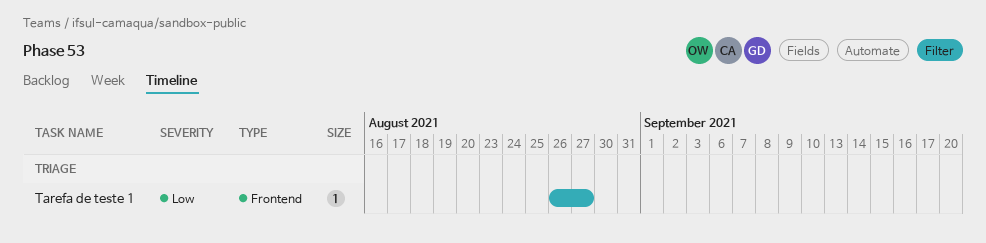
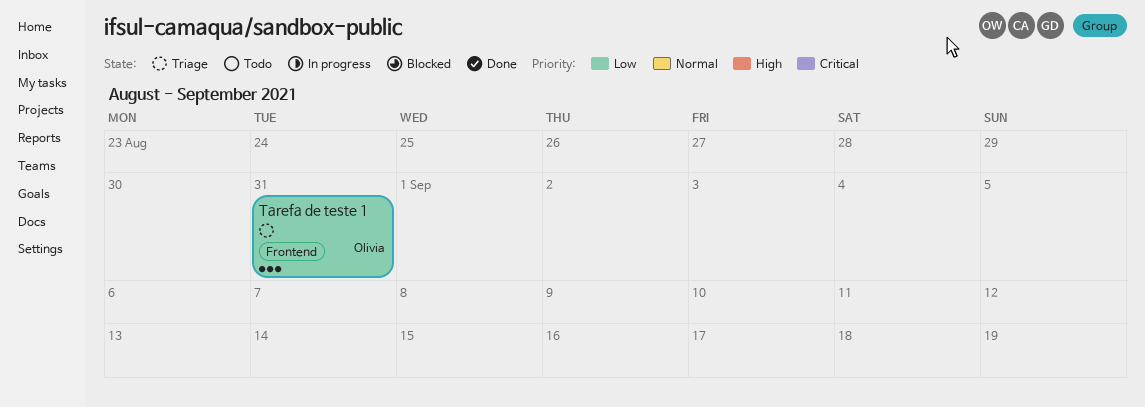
Tarefa de teste 1, estimate: 1 -> 3
Tarefa de teste 1, due: Aug 27 -> Aug 31

